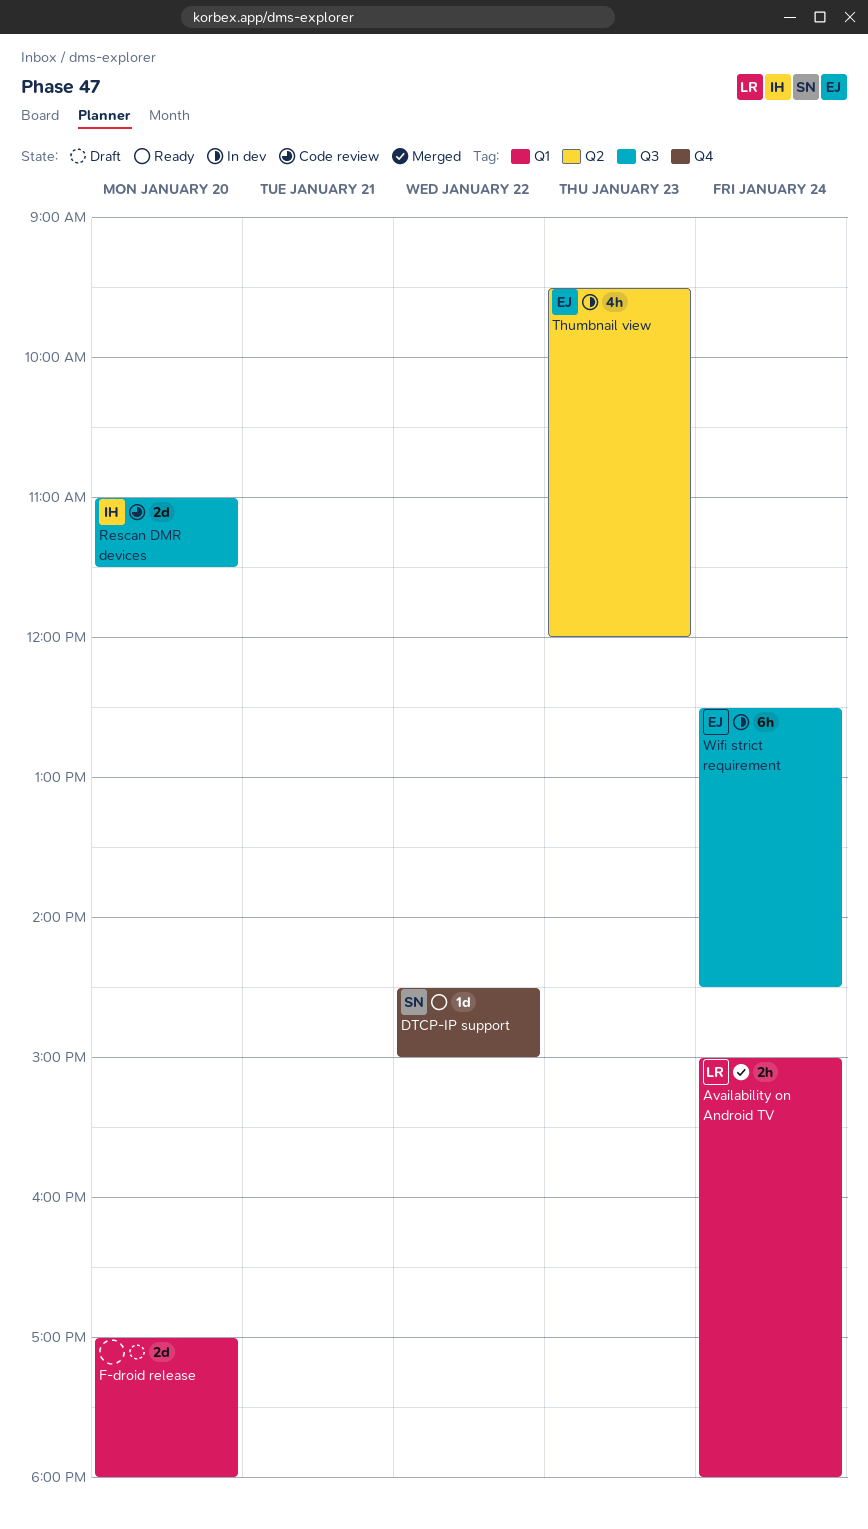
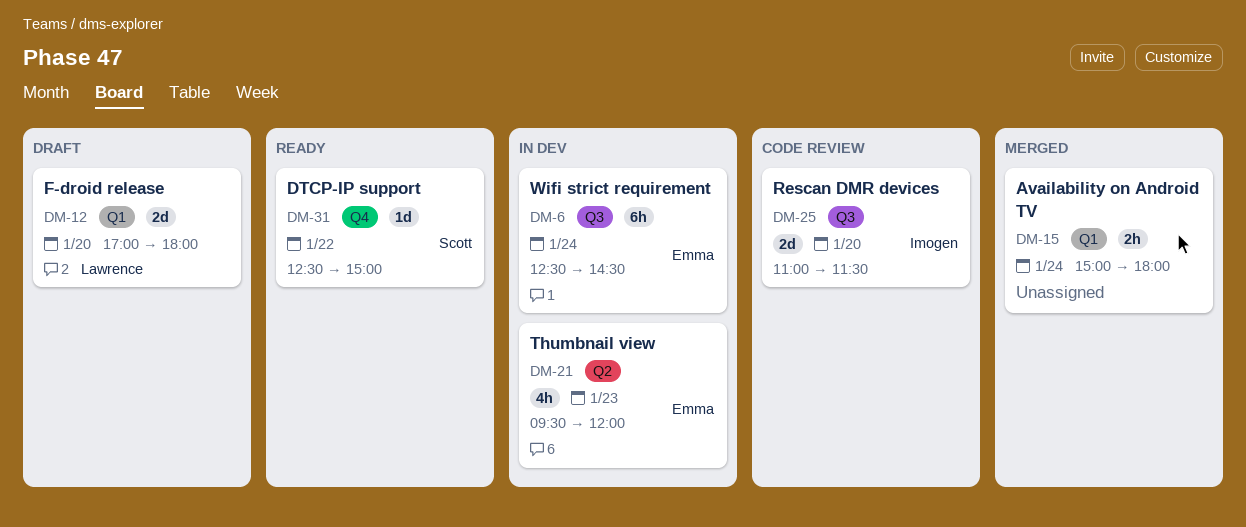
Availability on Android TV, owner: Lawrence -> none
DTCP-IP support, begins: 14:30 -> 12:30
F-droid release, owner: none -> Lawrence

